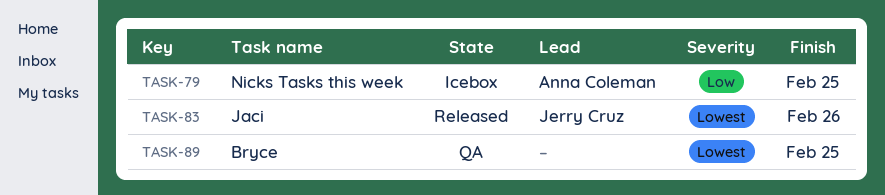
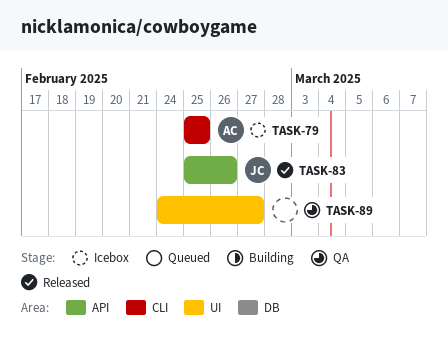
TASK-89, due: Feb 25 -> Feb 27

